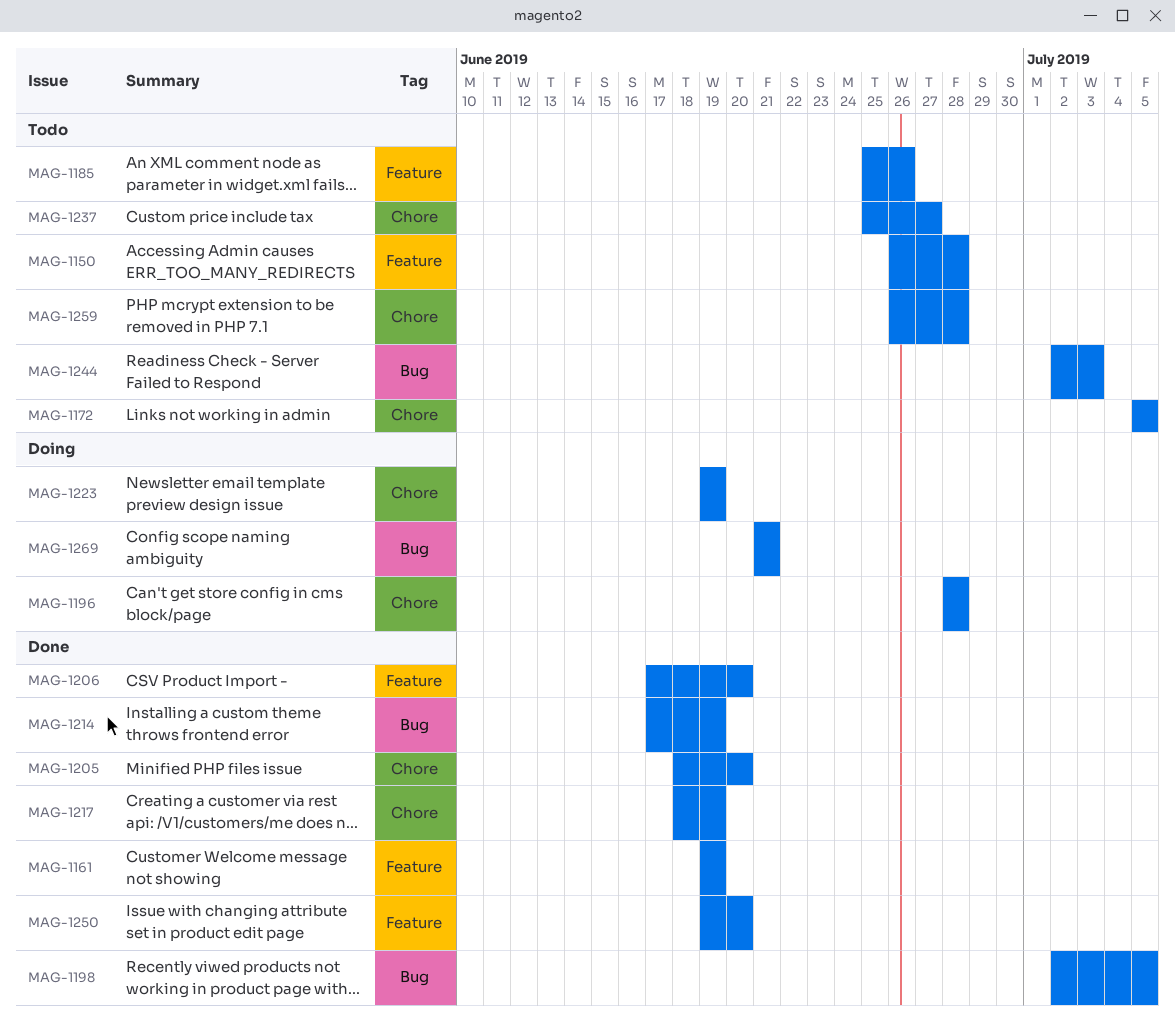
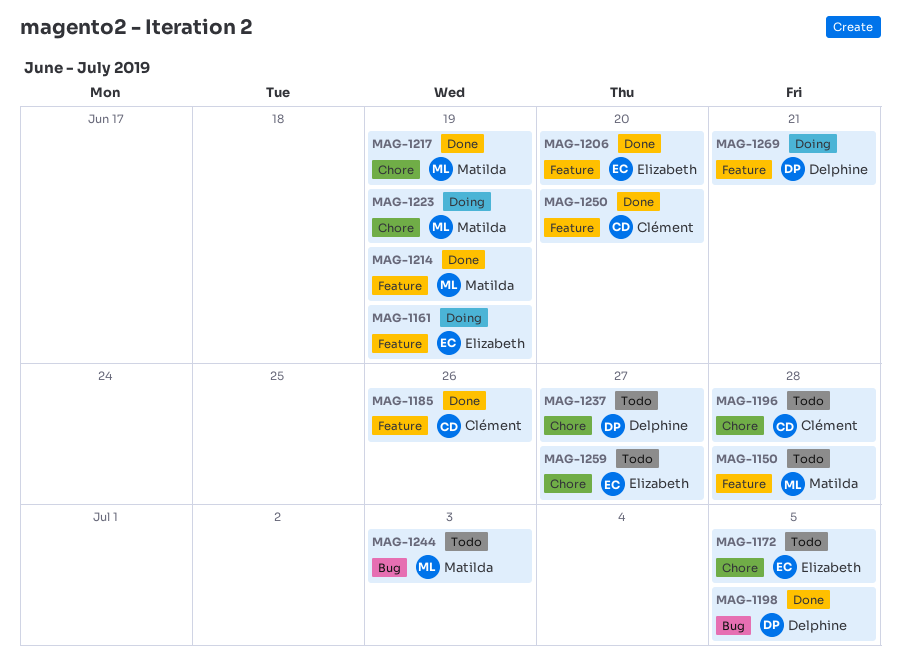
MAG-1161, status: Done -> Doing
MAG-1185, status: Todo -> Done
MAG-1196, status: Doing -> Todo
MAG-1205: present -> none
MAG-1214, label: Bug -> Feature
MAG-1259, due: Jun 28 -> Jun 27
MAG-1269, label: Bug -> Feature

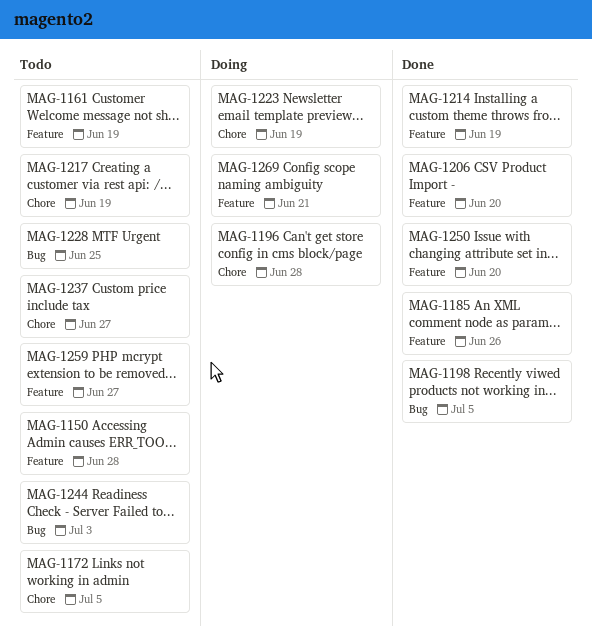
MAG-1161, status: Doing -> Todo
MAG-1196, status: Todo -> Doing
MAG-1217, status: Done -> Todo
MAG-1228: none -> present
MAG-1259, label: Chore -> Feature

